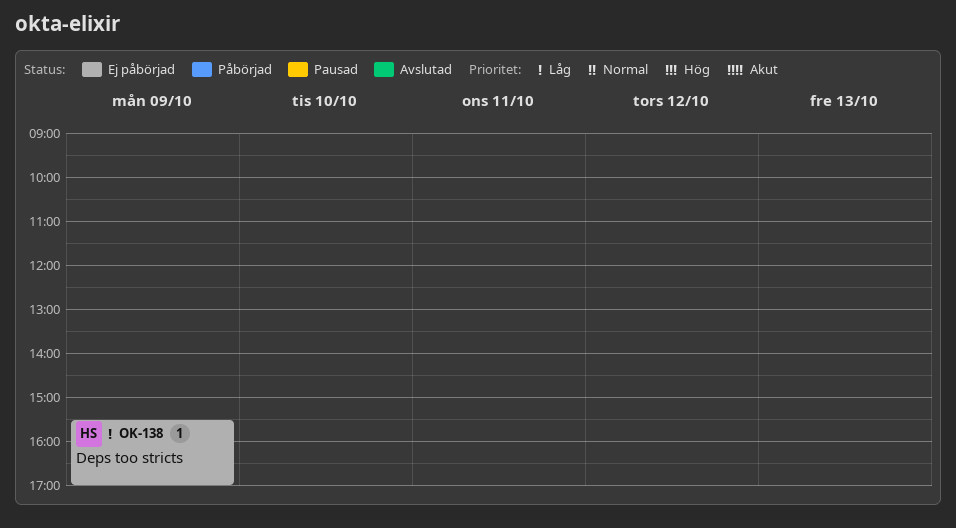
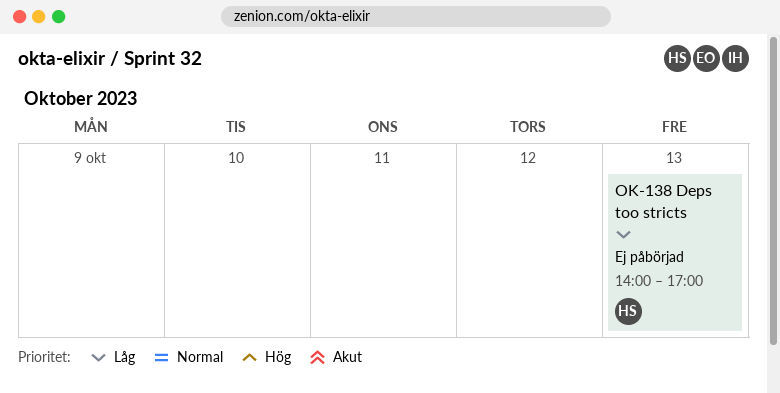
OK-138, day: Oct 9 -> Oct 13
OK-138, begins: 15:30 -> 14:00

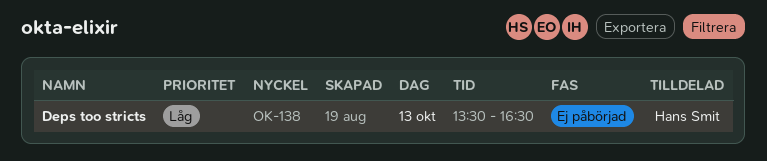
OK-138, begins: 14:00 -> 13:30
OK-138, ends: 17:00 -> 16:30

